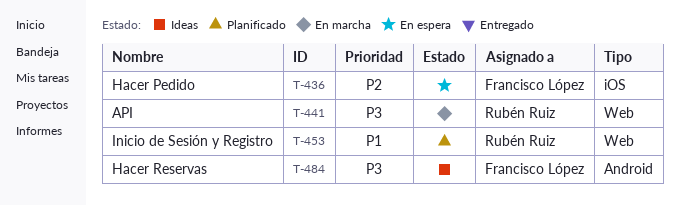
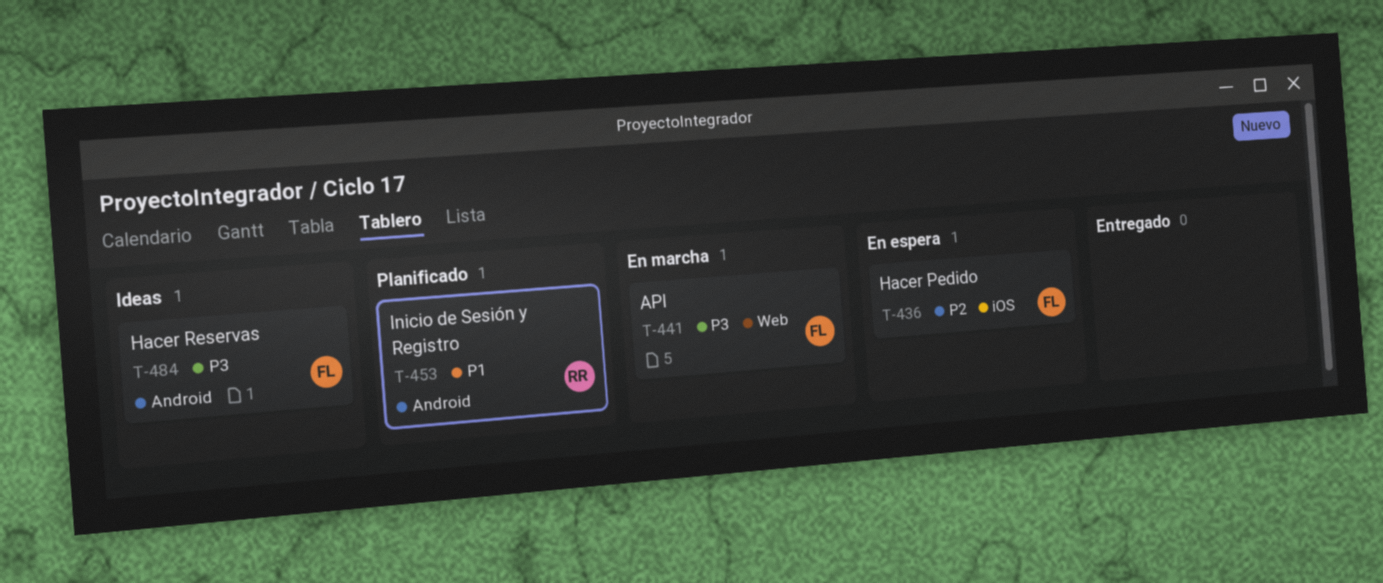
T-441, owner: Rubén Ruiz -> Francisco López
T-453, label: Web -> Android

